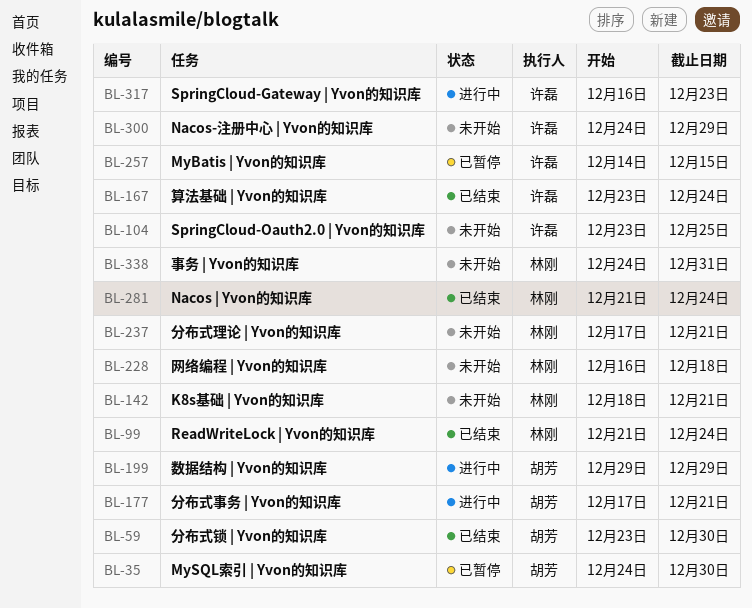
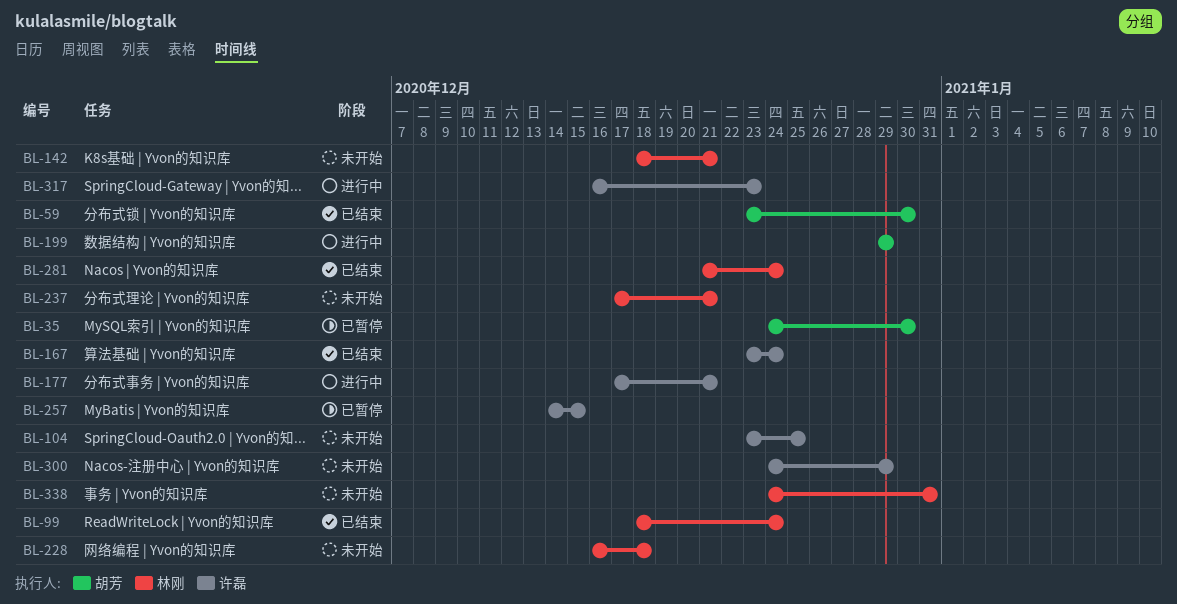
BL-99, start: Dec 21 -> Dec 18
BL-177, owner: 胡芳 -> 许磊

